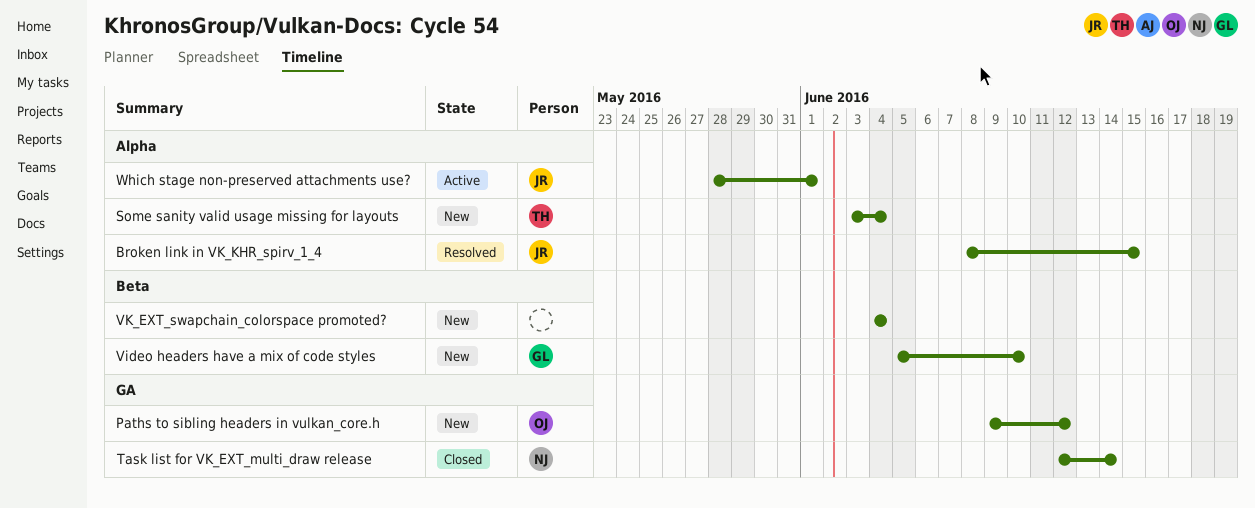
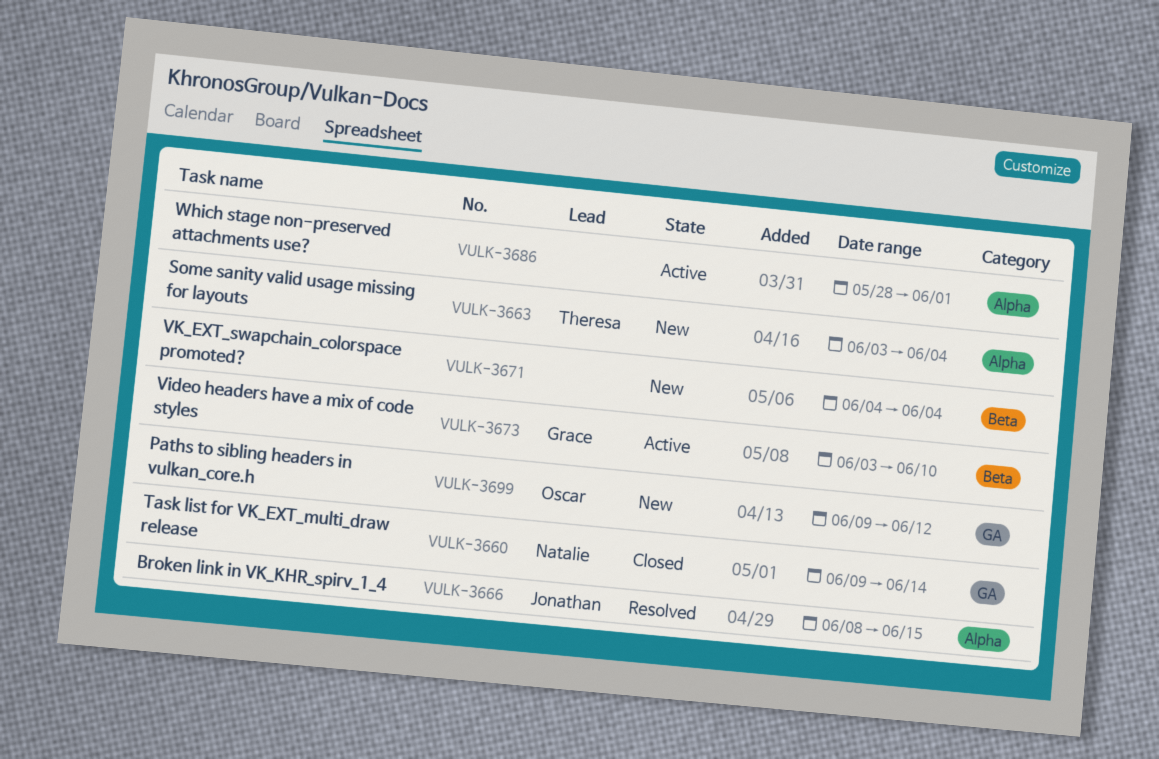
Task list for VK_EXT_multi_draw release, start: Jun 12 -> Jun 9
Video headers have a mix of code styles, status: New -> Active
Video headers have a mix of code styles, start: Jun 5 -> Jun 3
Which stage non-preserved attachments use?, owner: Jonathan -> none

